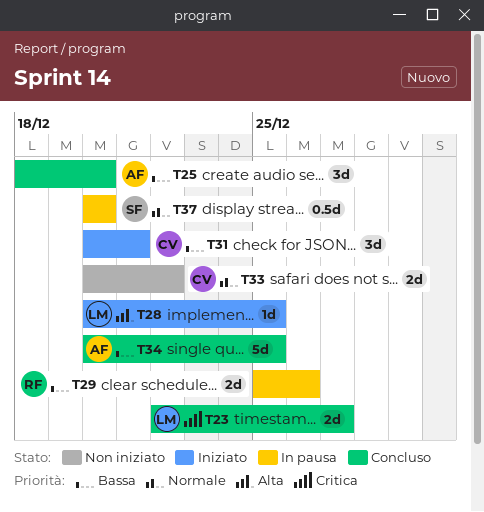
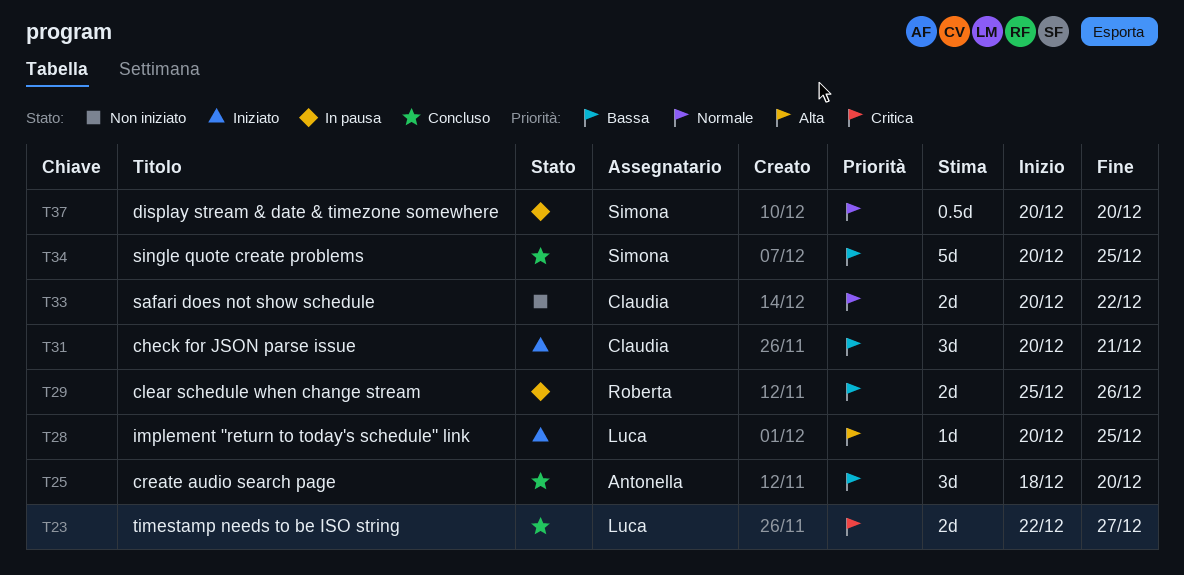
T34, owner: Antonella -> Simona

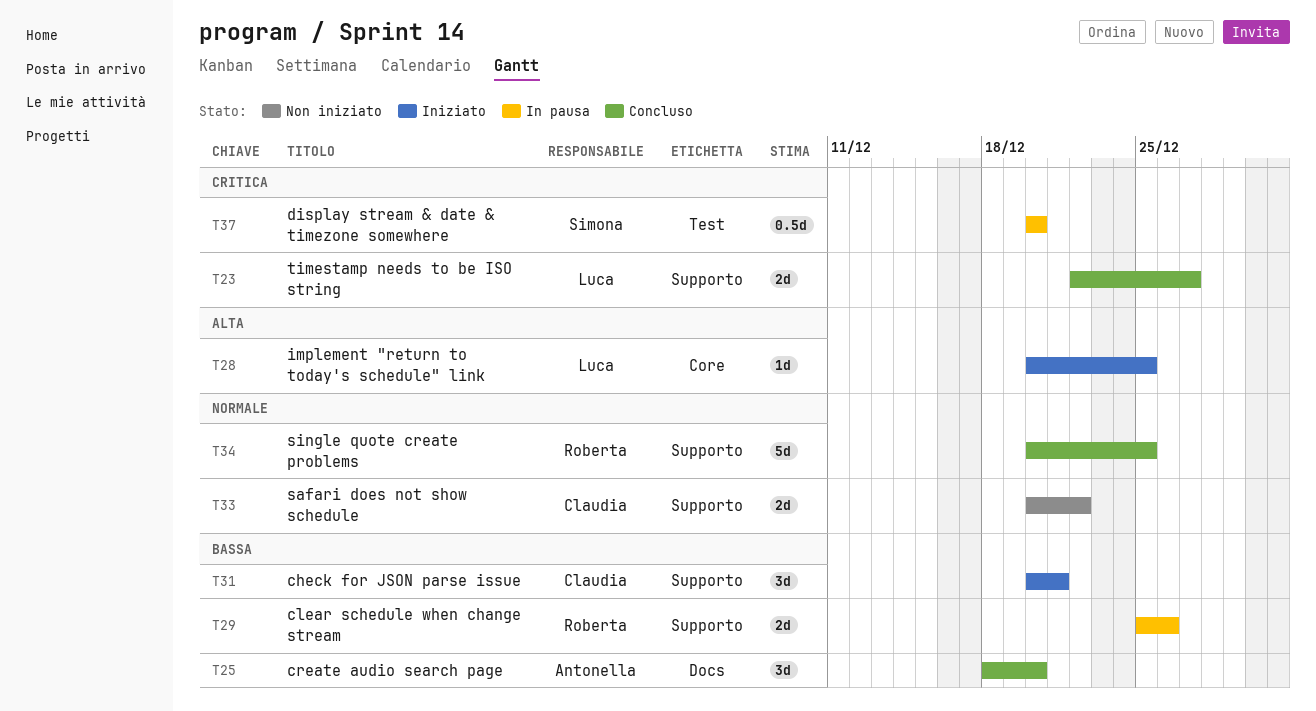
T34, owner: Simona -> Roberta
T34, priority: Bassa -> Normale
T37, priority: Normale -> Critica

